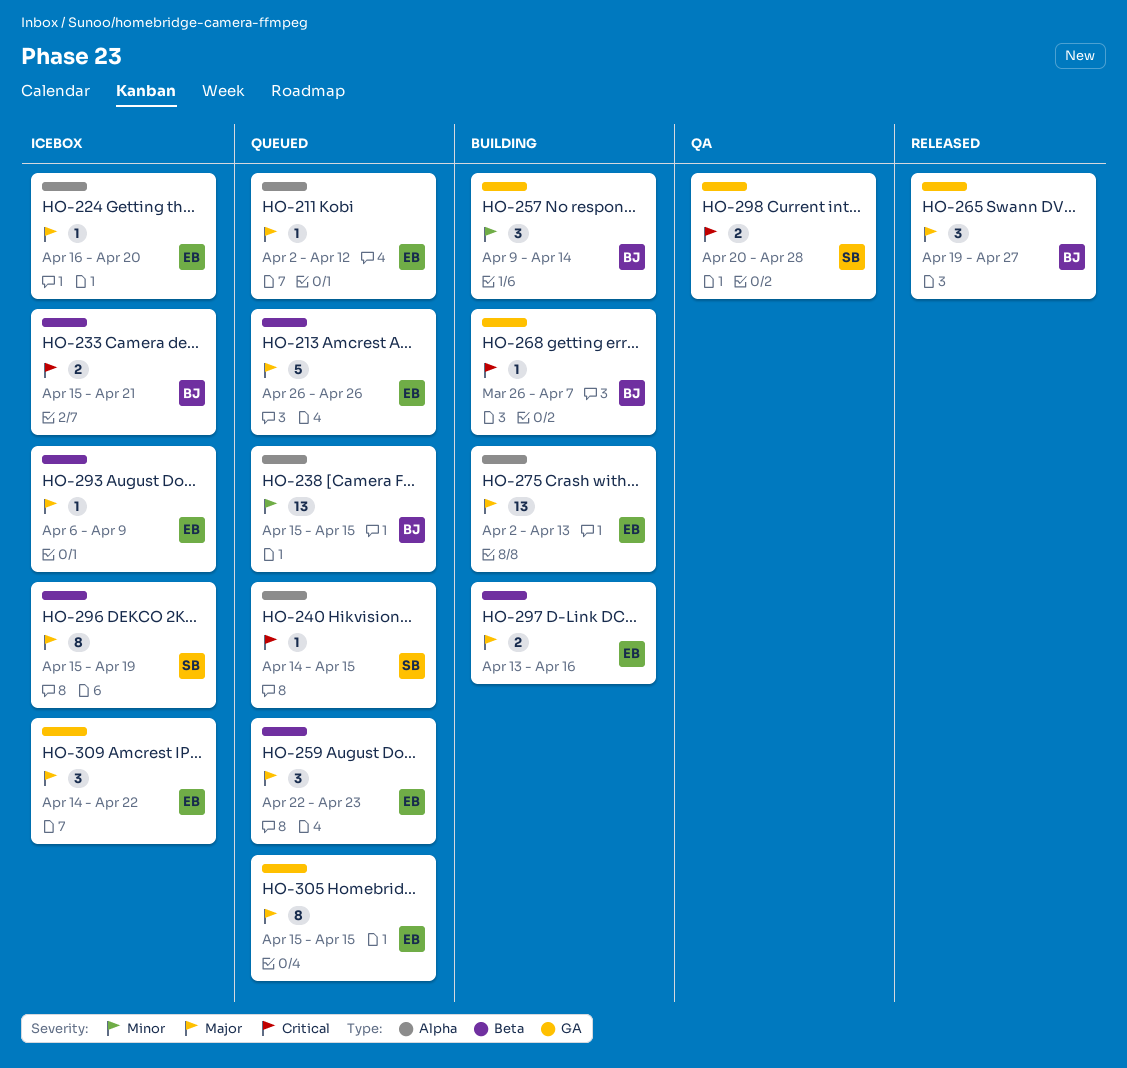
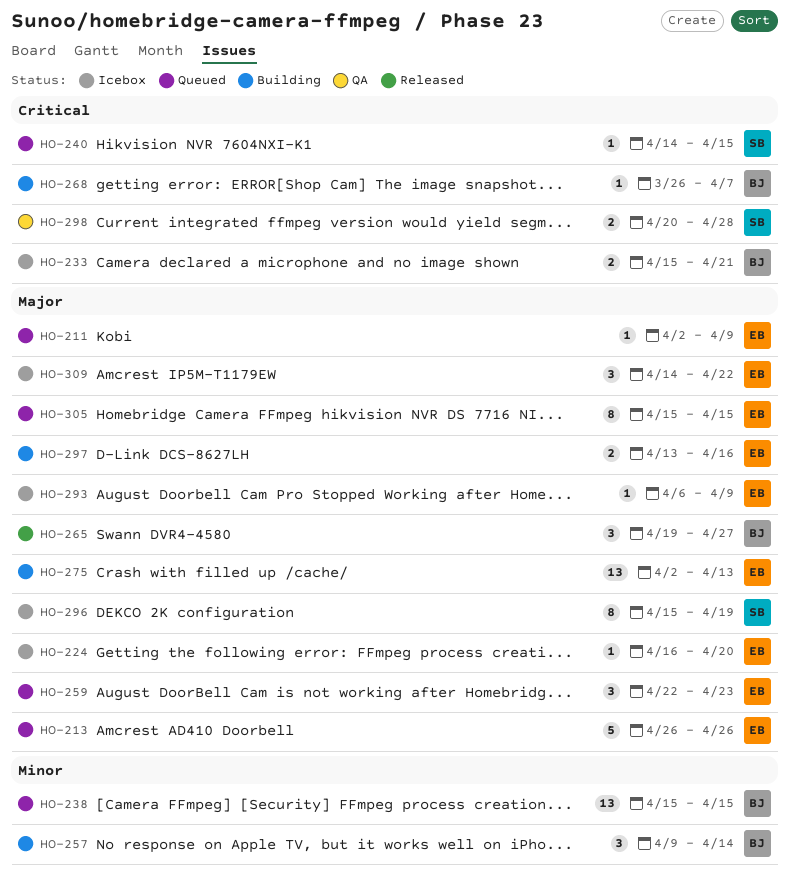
HO-211, due: Apr 12 -> Apr 9

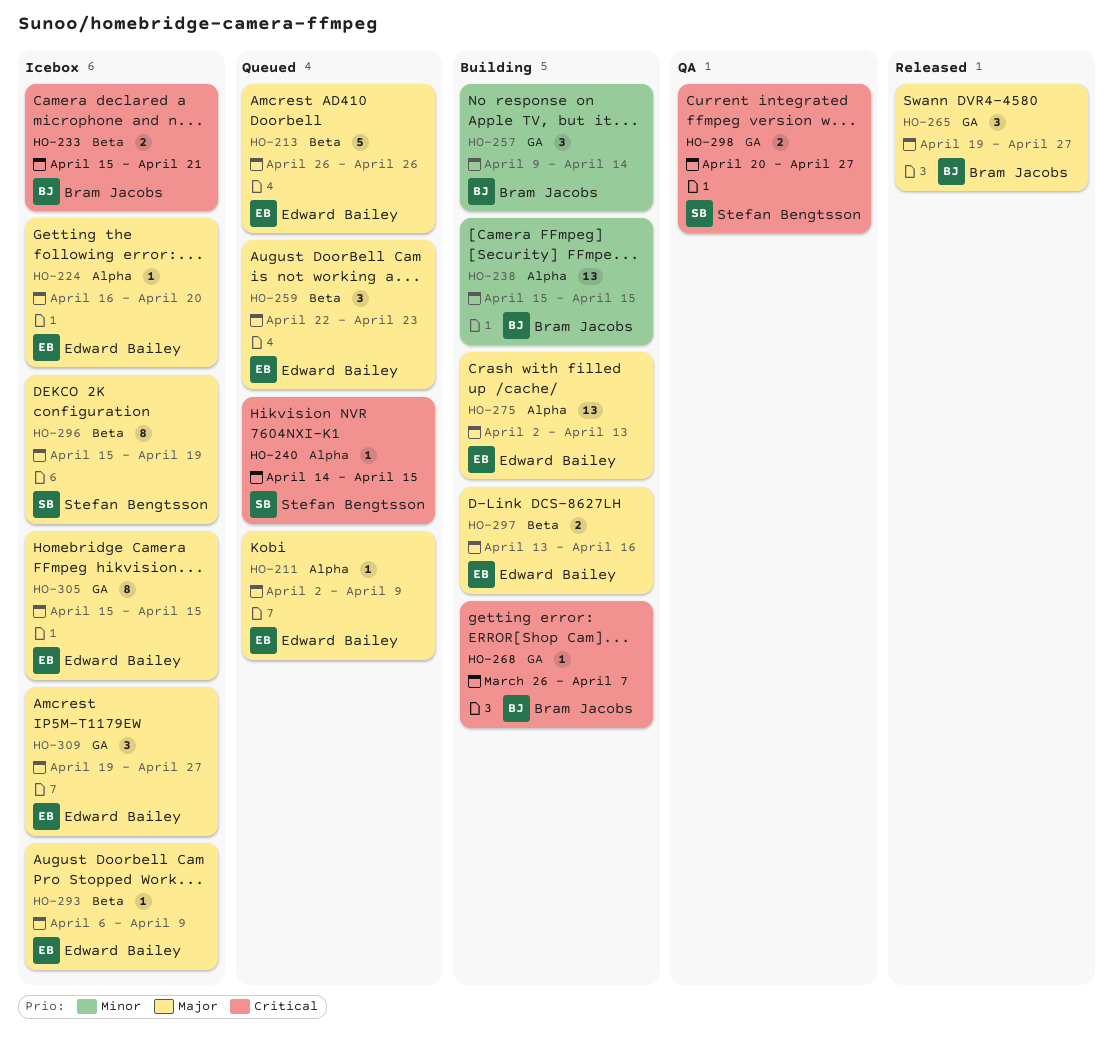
HO-238, status: Queued -> Building
HO-298, due: Apr 28 -> Apr 27
HO-305, status: Queued -> Icebox
HO-309, start: Apr 14 -> Apr 19
HO-309, due: Apr 22 -> Apr 27

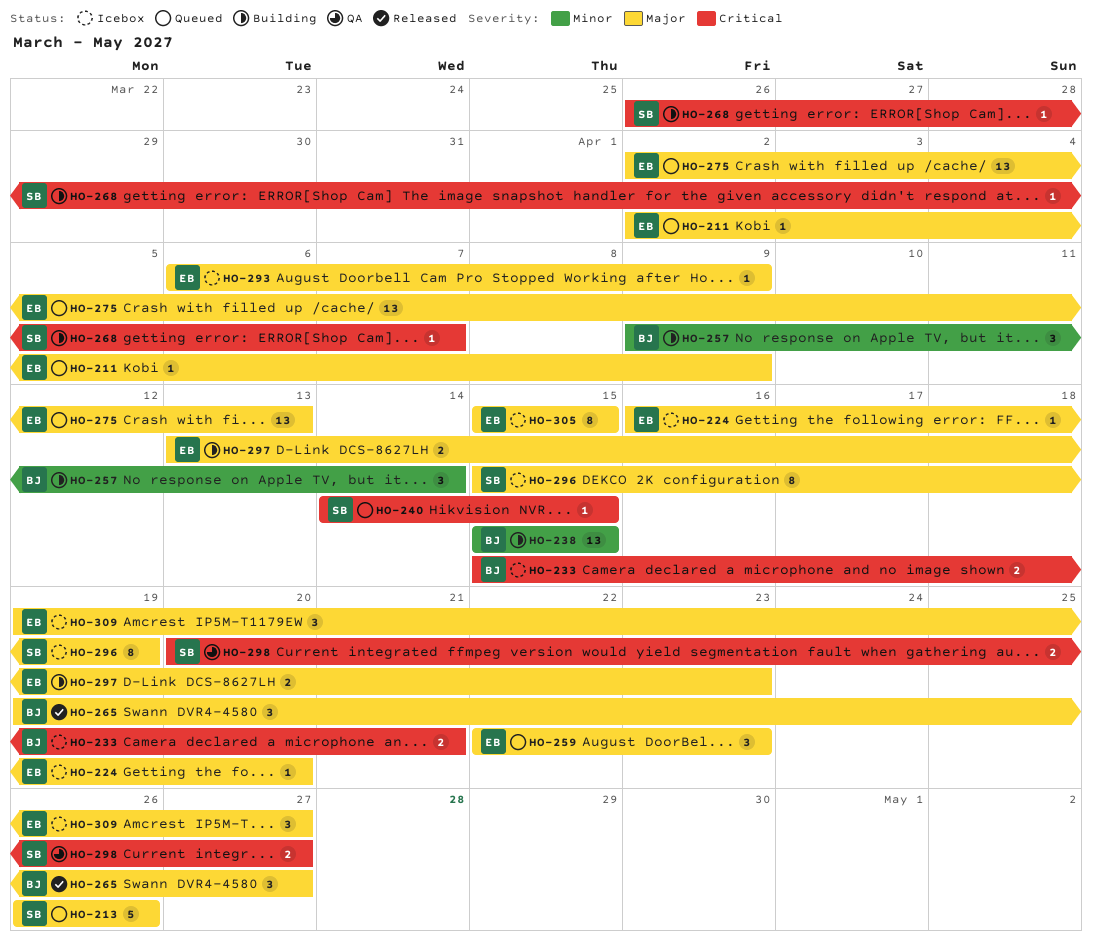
HO-213, owner: Edward Bailey -> Stefan Bengtsson
HO-268, owner: Bram Jacobs -> Stefan Bengtsson
HO-275, status: Building -> Queued
HO-297, due: Apr 16 -> Apr 23

